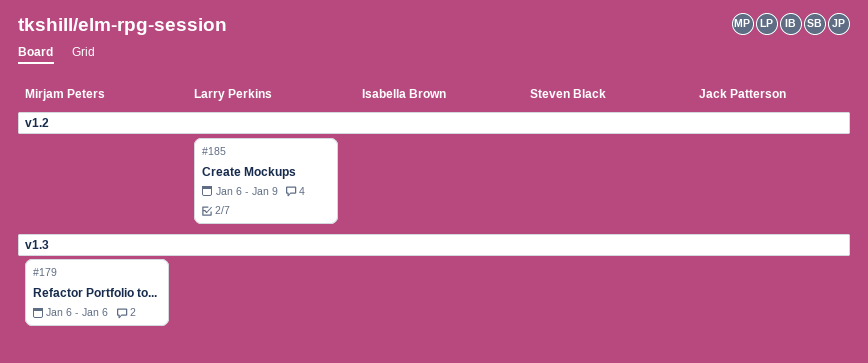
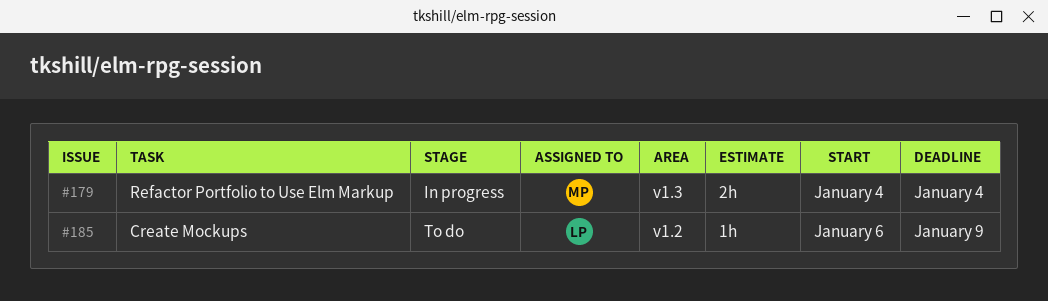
#179, start: Jan 6 -> Jan 4
#179, due: Jan 6 -> Jan 4

